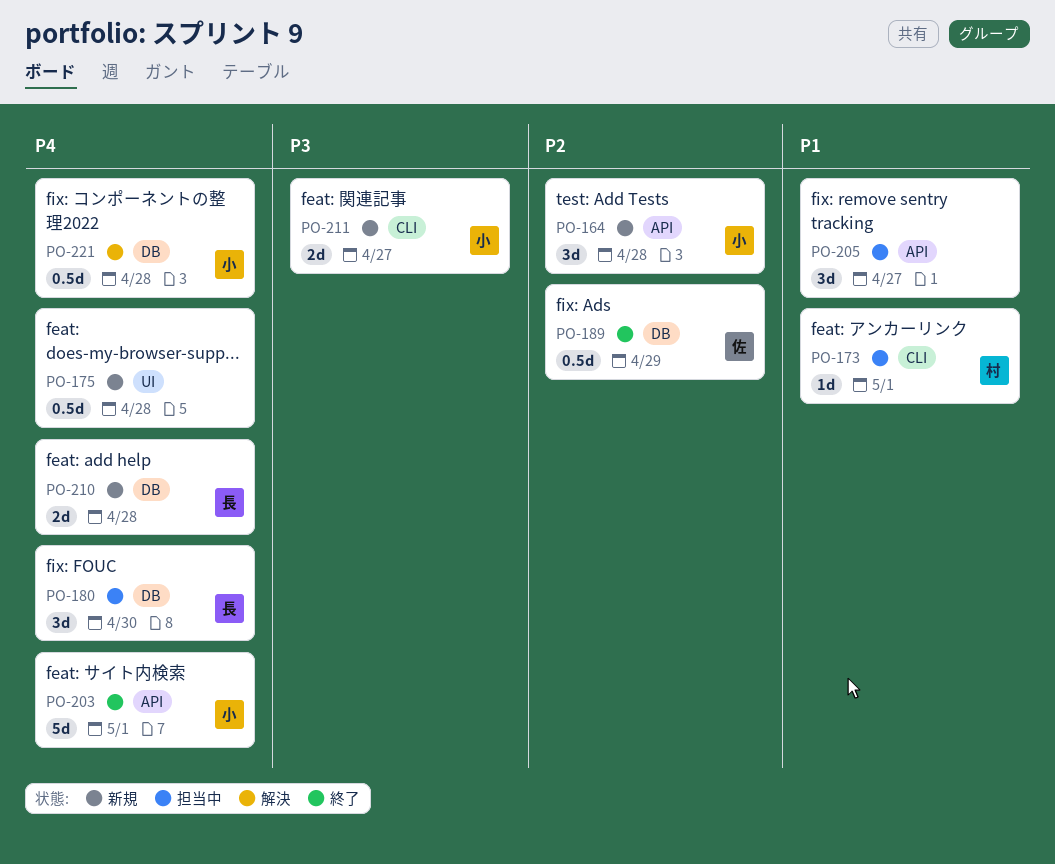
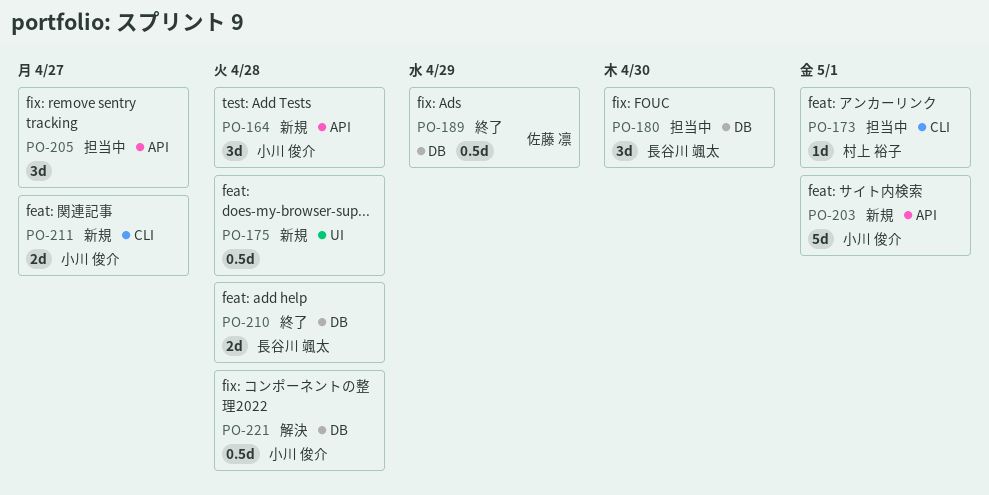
PO-203, status: 終了 -> 新規
PO-210, status: 新規 -> 終了

